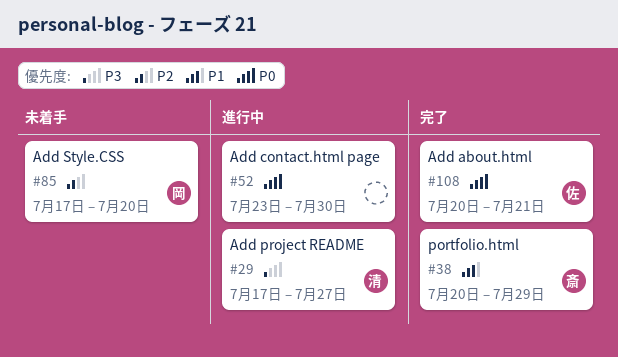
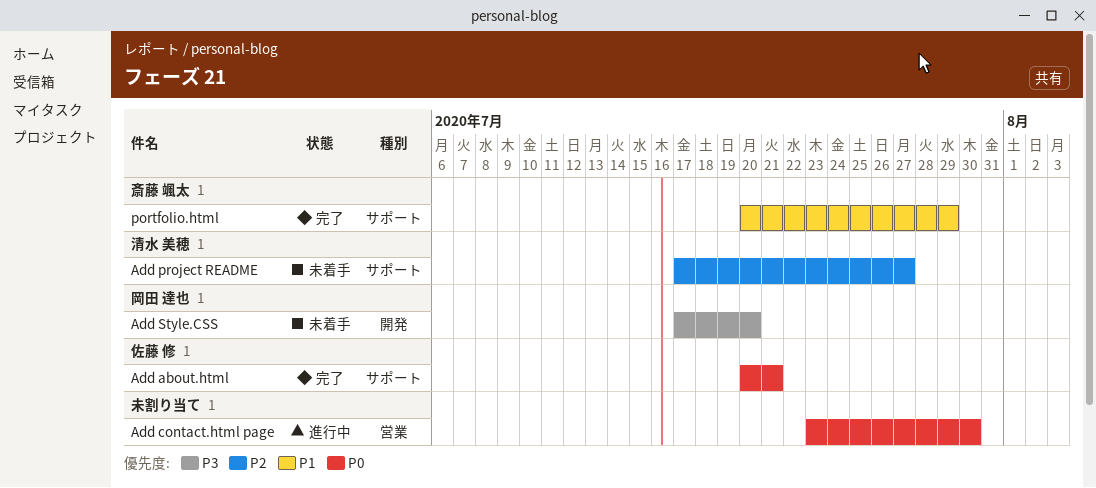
Add project README, status: 進行中 -> 未着手
Add project README, priority: P3 -> P2
Add Style.CSS, priority: P2 -> P3

